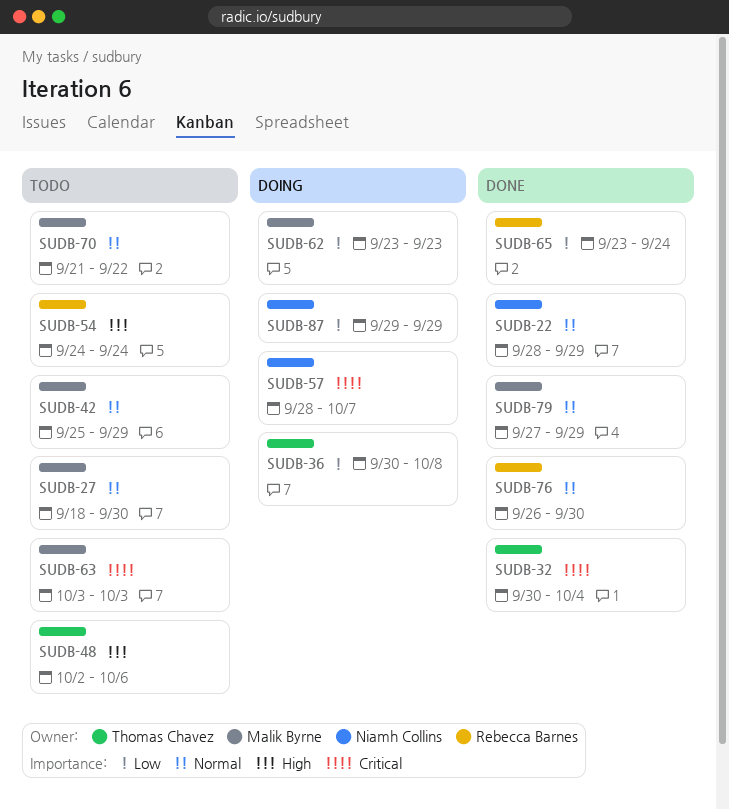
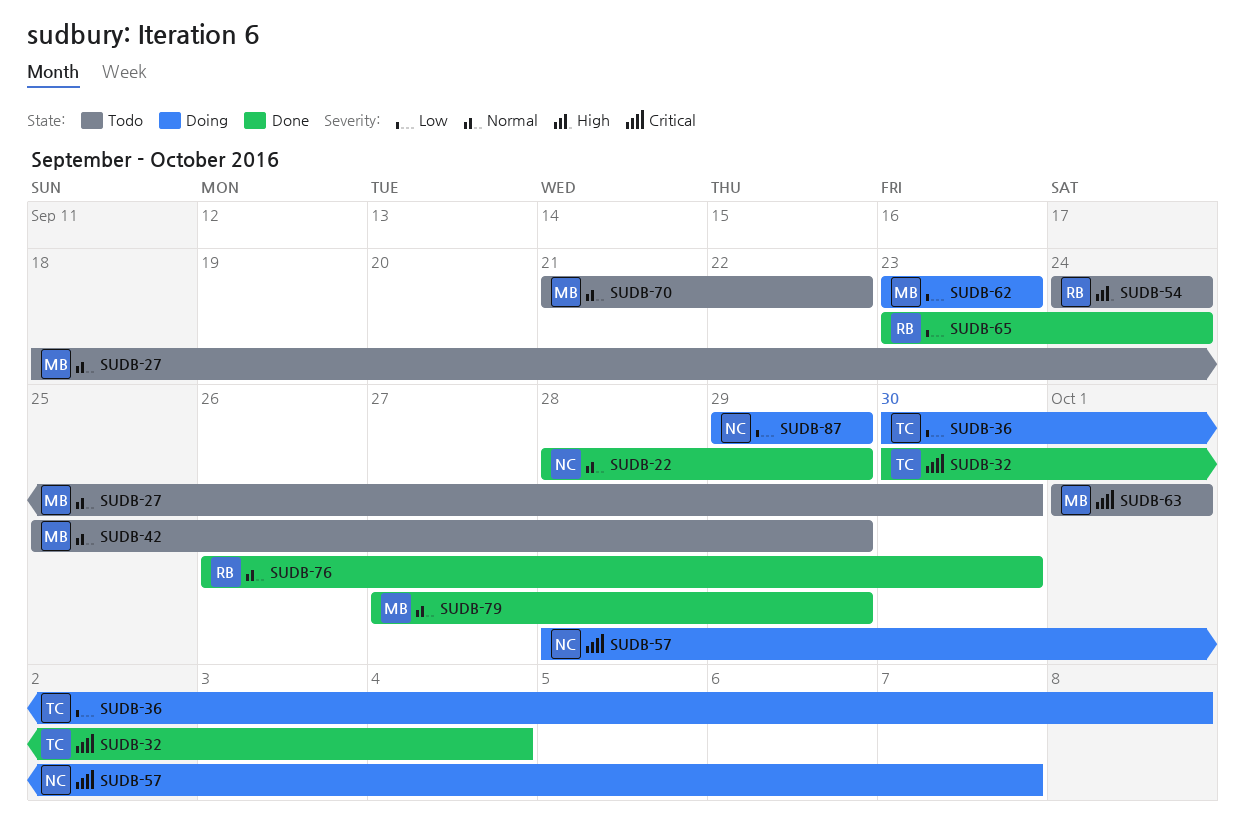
SUDB-48: present -> none
SUDB-63, start: Oct 3 -> Oct 1
SUDB-63, due: Oct 3 -> Oct 1

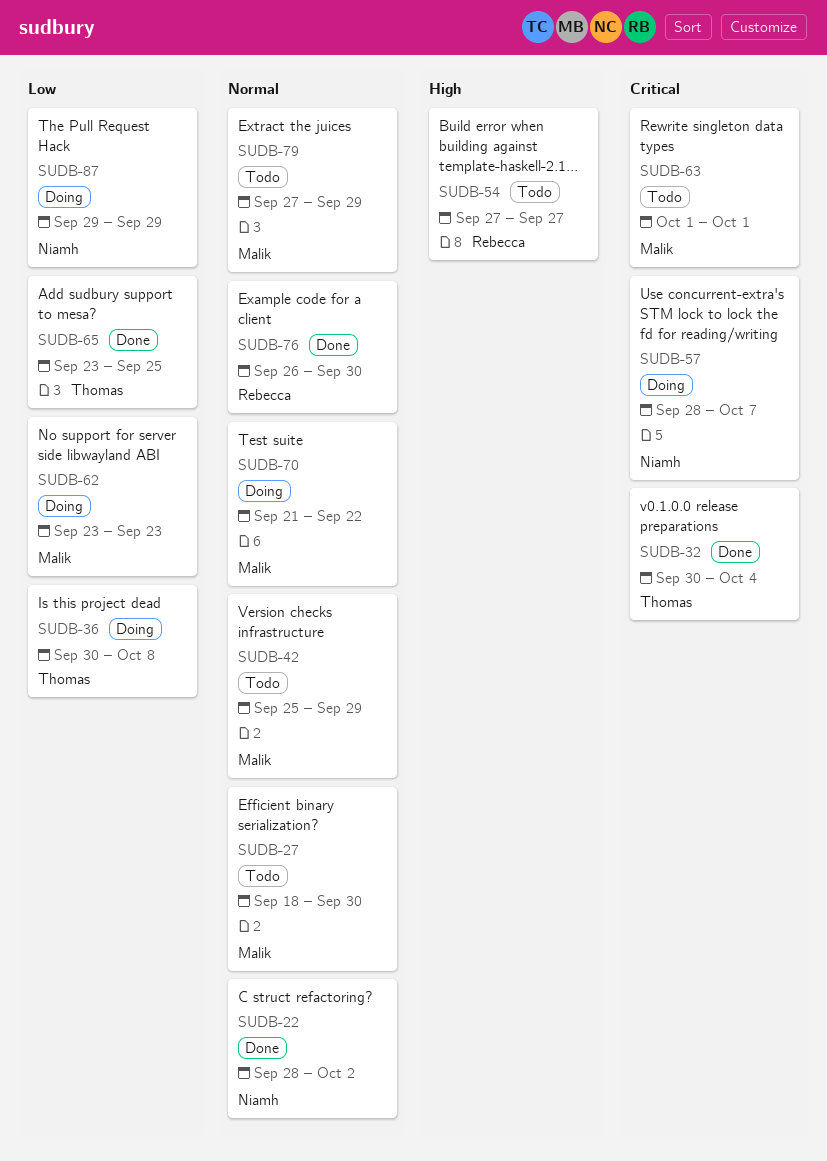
SUDB-22, due: Sep 29 -> Oct 2
SUDB-54, start: Sep 24 -> Sep 27
SUDB-54, due: Sep 24 -> Sep 27
SUDB-65, owner: Rebecca -> Thomas
SUDB-65, due: Sep 24 -> Sep 25
SUDB-70, status: Todo -> Doing
SUDB-79, status: Done -> Todo

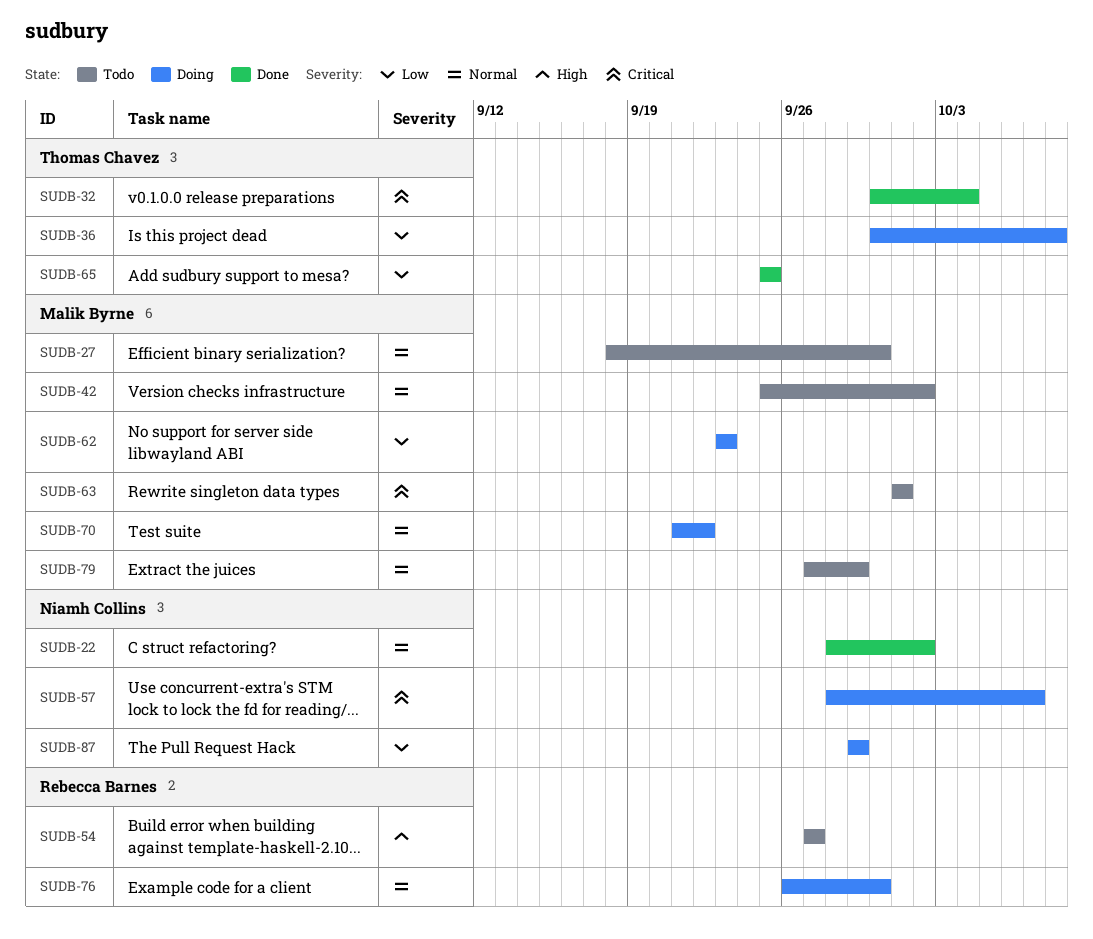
SUDB-42, due: Sep 29 -> Oct 2
SUDB-65, start: Sep 23 -> Sep 25
SUDB-76, status: Done -> Doing

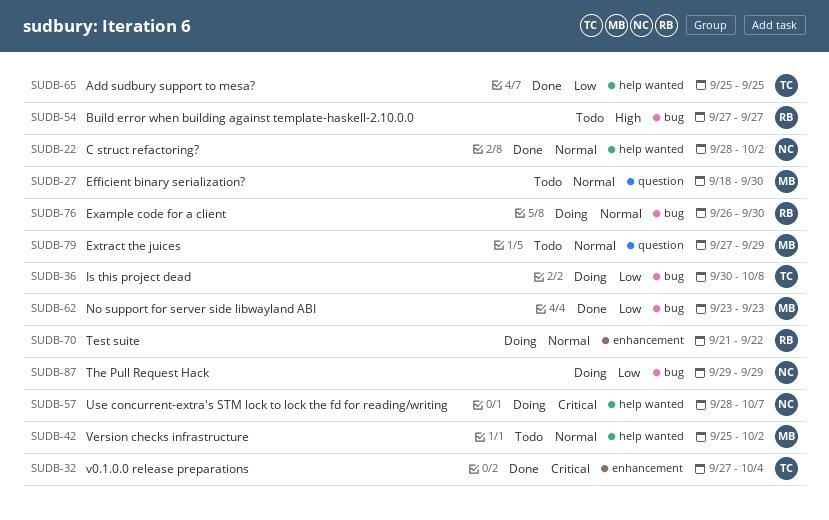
SUDB-32, start: Sep 30 -> Sep 27
SUDB-62, status: Doing -> Done
SUDB-63: present -> none
SUDB-70, owner: Malik Byrne -> Rebecca Barnes

